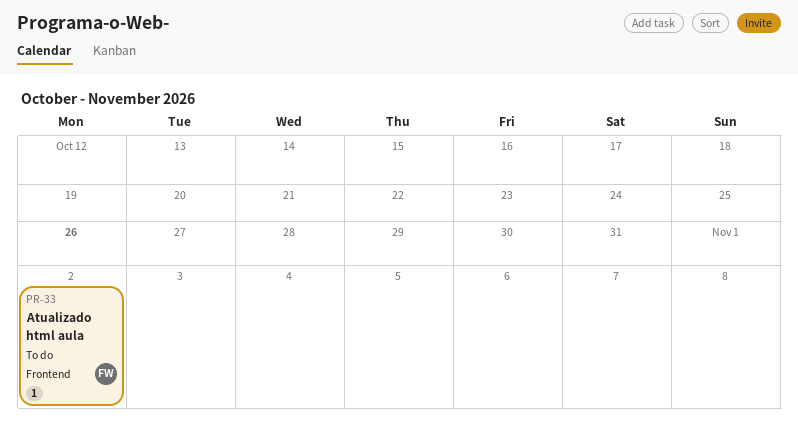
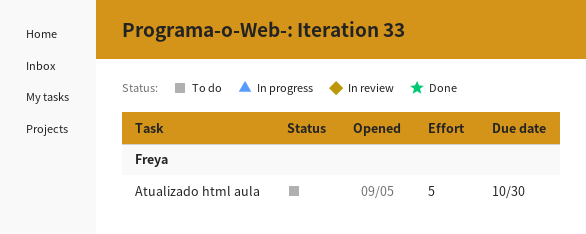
Atualizado html aula, estimate: 1 -> 5
Atualizado html aula, due: Nov 2 -> Oct 30

